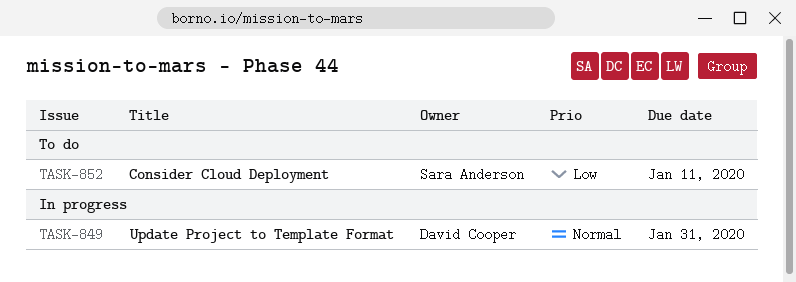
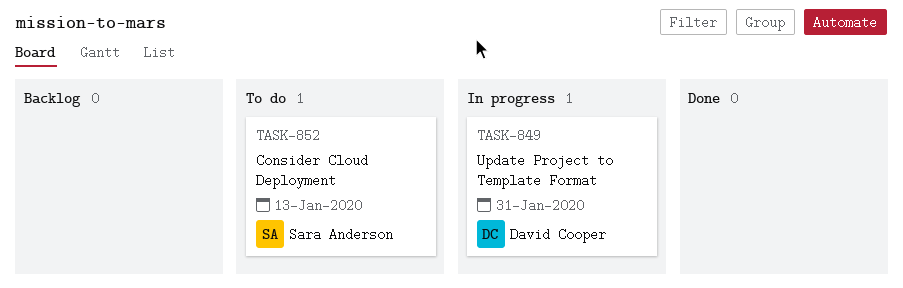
TASK-852, due: Jan 11 -> Jan 13

